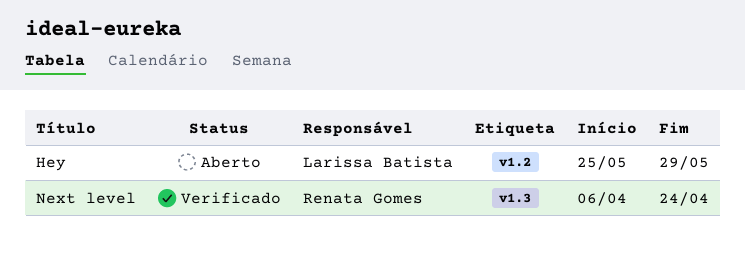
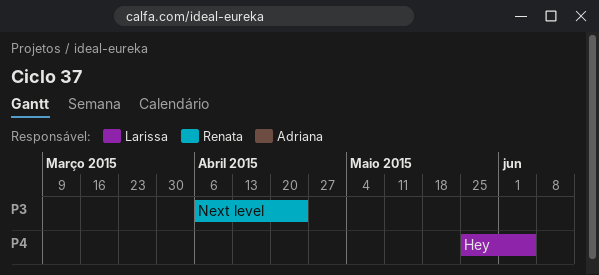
Hey, due: May 29 -> Jun 5

